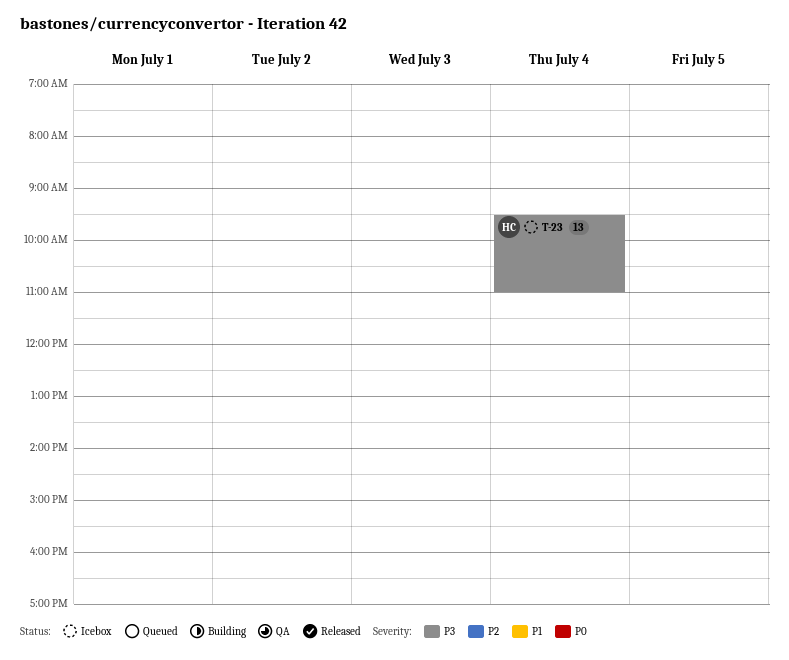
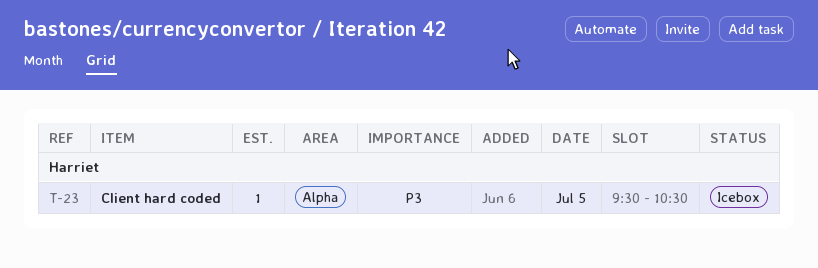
T-23, estimate: 13 -> 1
T-23, day: Jul 4 -> Jul 5
T-23, ends: 11:00 -> 10:30

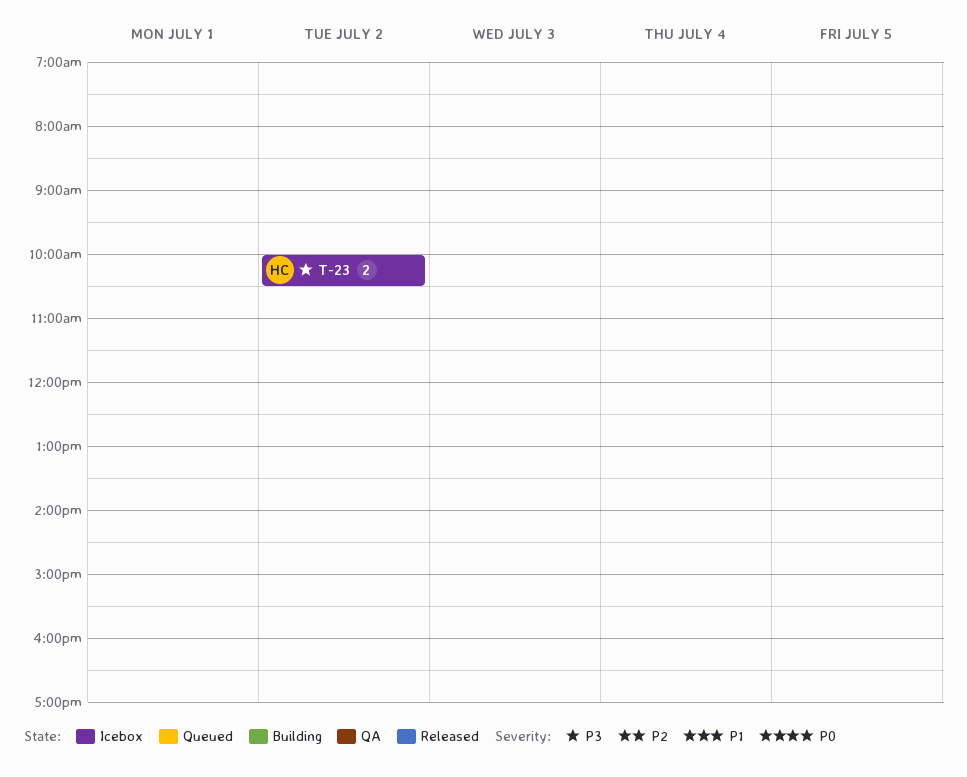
T-23, estimate: 1 -> 2
T-23, day: Jul 5 -> Jul 2
T-23, begins: 09:30 -> 10:00

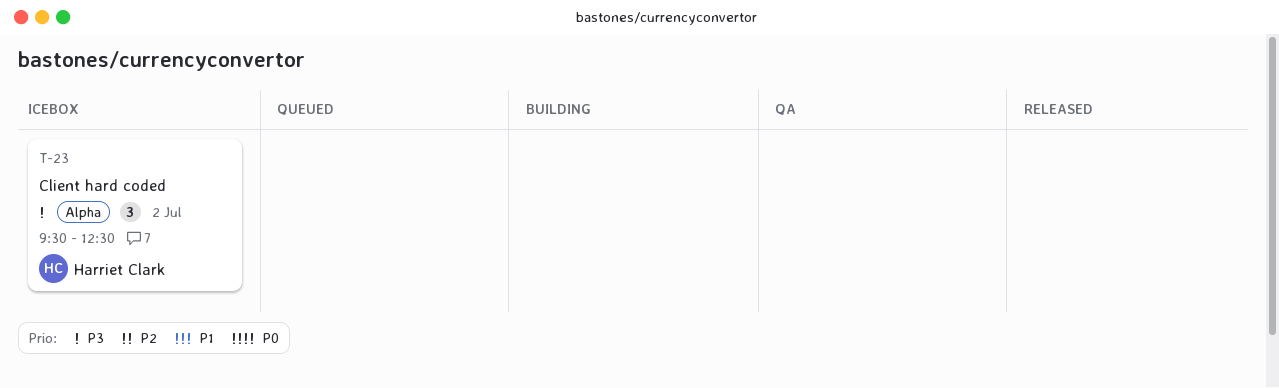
T-23, estimate: 2 -> 3
T-23, begins: 10:00 -> 09:30
T-23, ends: 10:30 -> 12:30

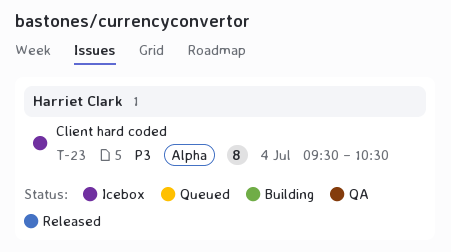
T-23, estimate: 3 -> 8
T-23, day: Jul 2 -> Jul 4
T-23, ends: 12:30 -> 10:30

